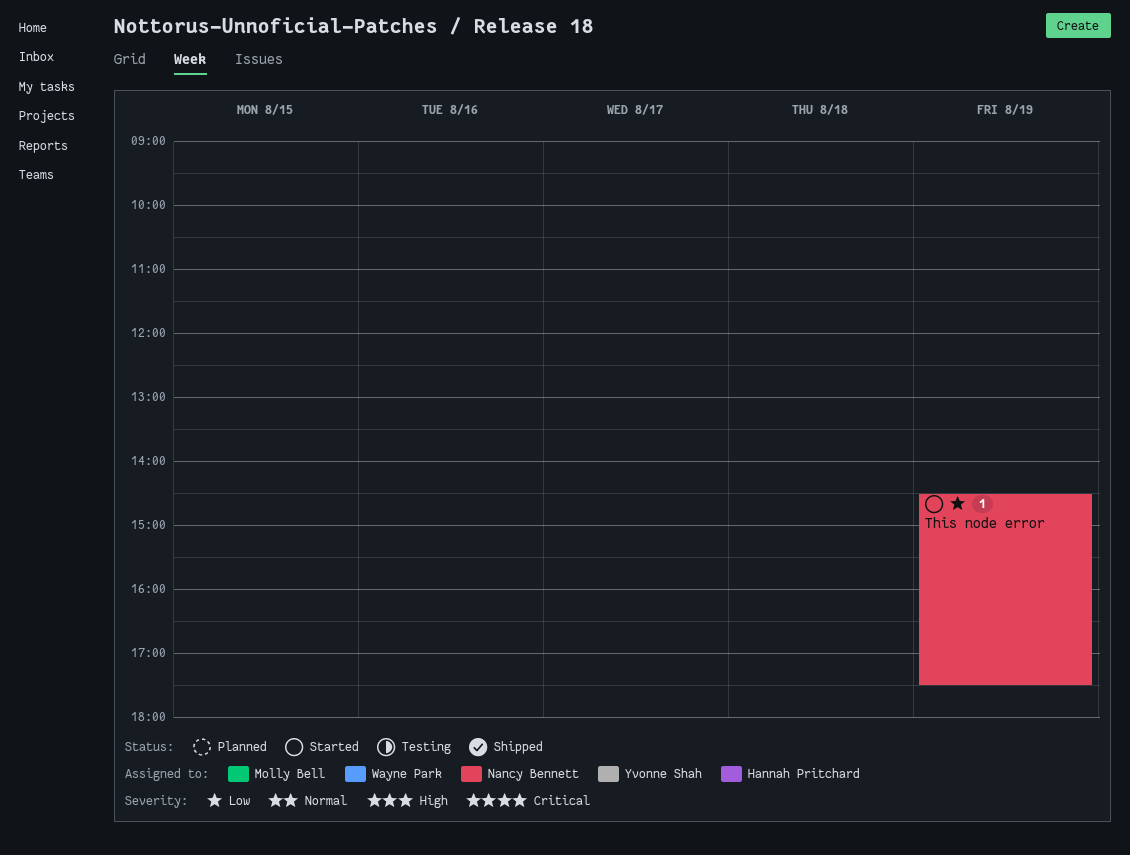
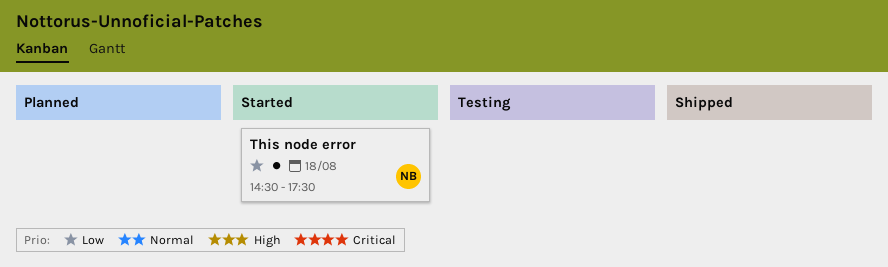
This node error, day: Aug 19 -> Aug 18

